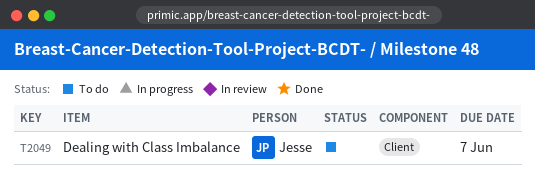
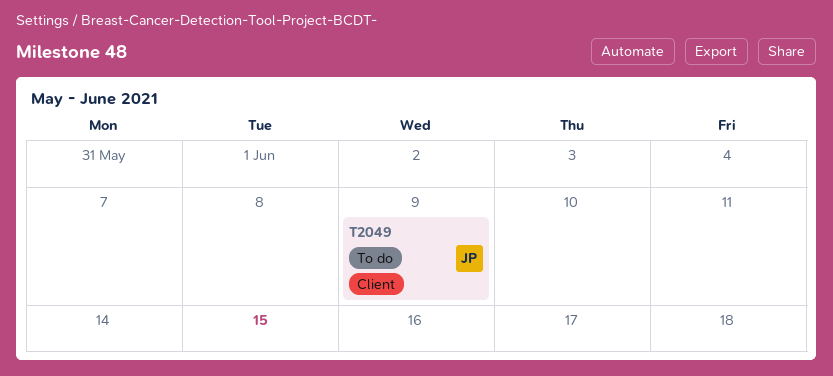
T2049, due: Jun 7 -> Jun 9

